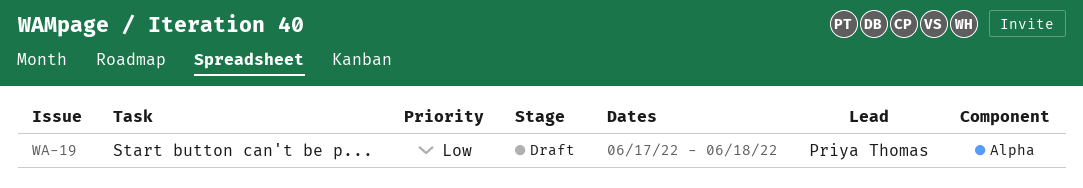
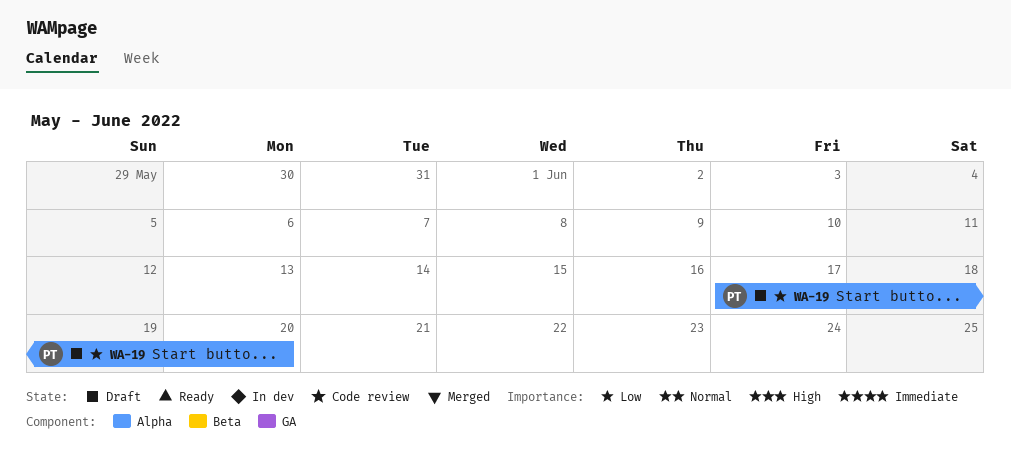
WA-19, due: Jun 18 -> Jun 20

